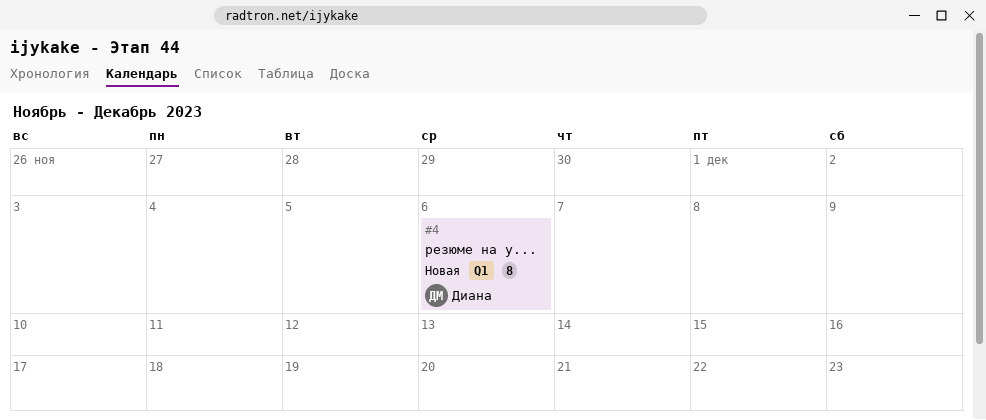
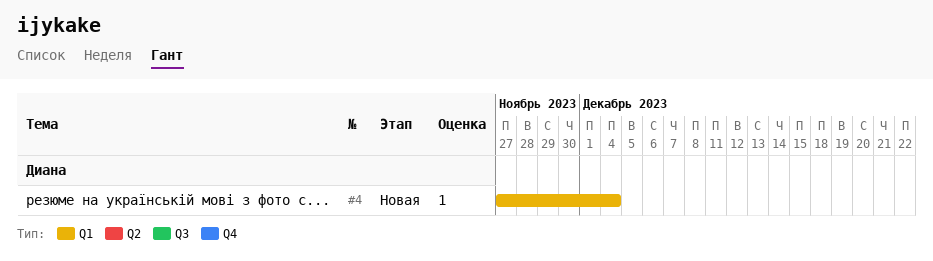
#4, estimate: 8 -> 1
#4, due: Dec 6 -> Dec 4

